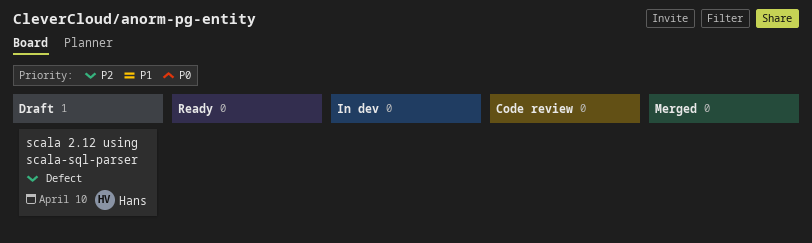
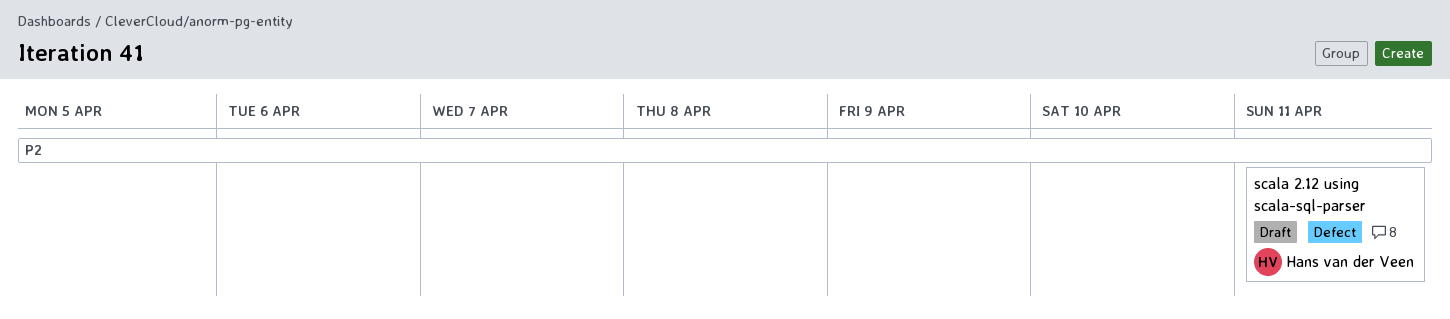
scala 2.12 using scala-sql-parser, due: Apr 10 -> Apr 11

